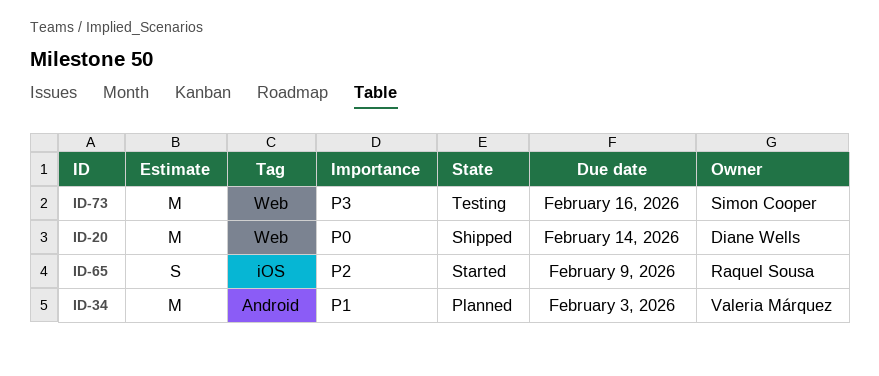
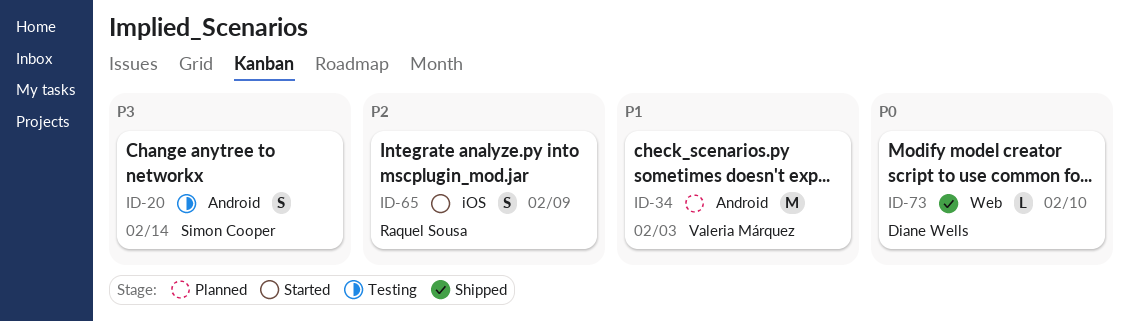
ID-20, status: Shipped -> Testing
ID-20, owner: Diane Wells -> Simon Cooper
ID-20, priority: P0 -> P3
ID-20, label: Web -> Android
ID-20, estimate: M -> S
ID-73, status: Testing -> Shipped
ID-73, owner: Simon Cooper -> Diane Wells
ID-73, priority: P3 -> P0
ID-73, estimate: M -> L
ID-73, due: Feb 16 -> Feb 10

